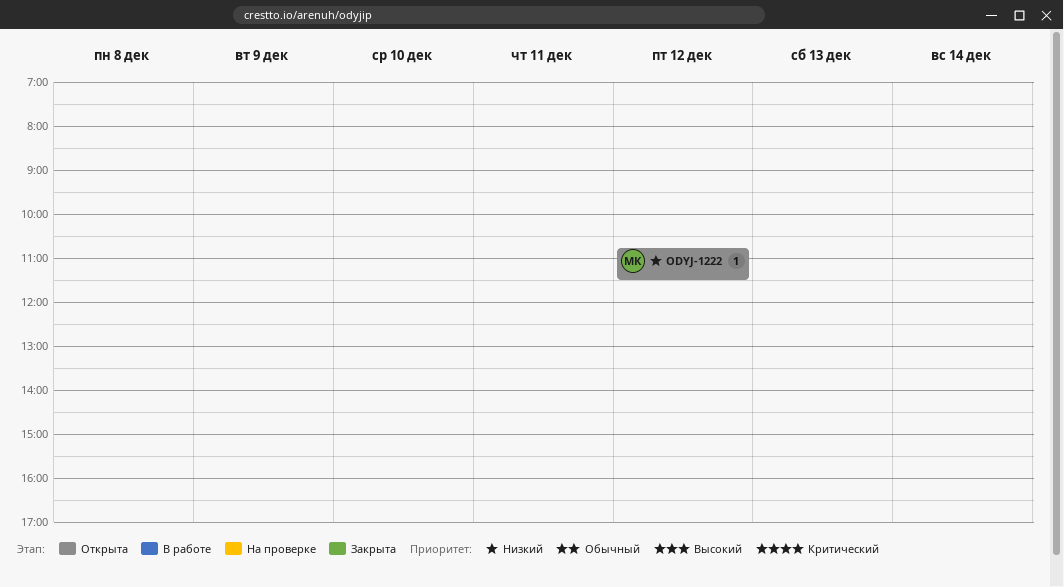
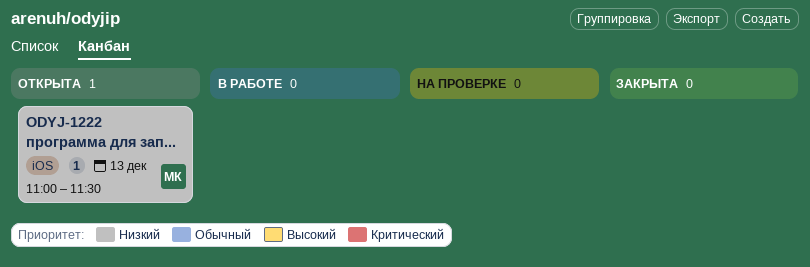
ODYJ-1222, day: Dec 12 -> Dec 13
ODYJ-1222, begins: 10:45 -> 11:00

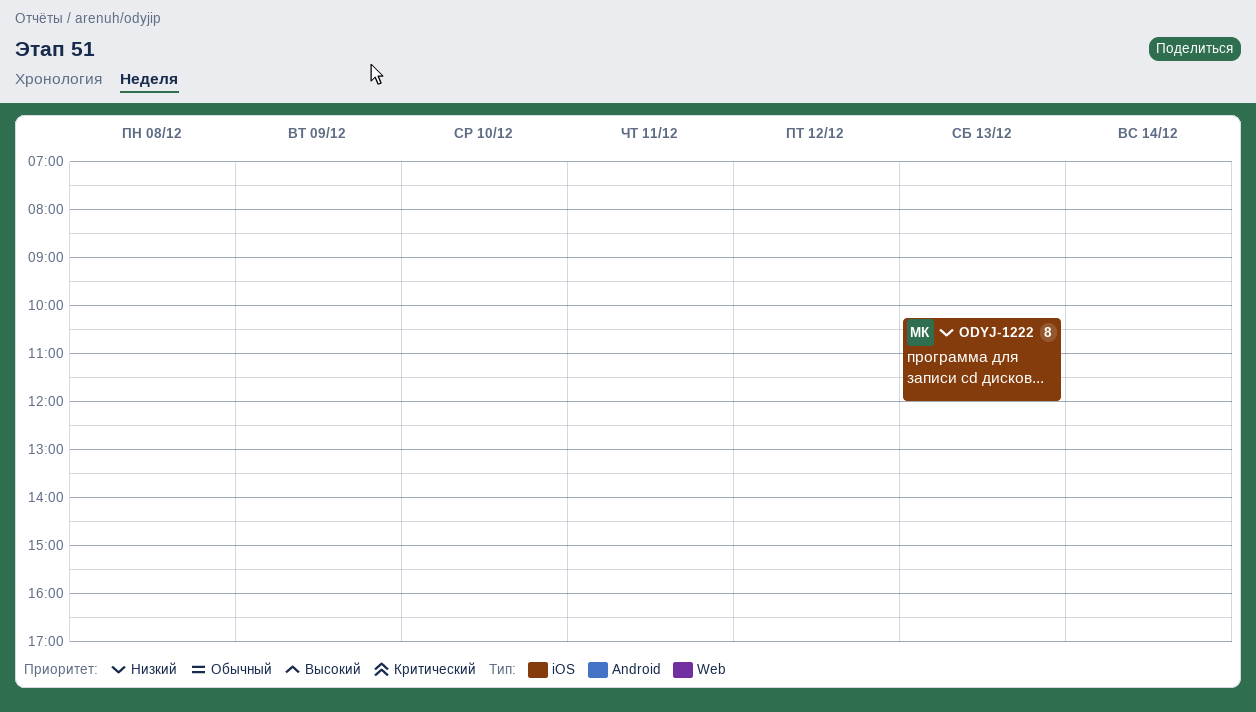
ODYJ-1222, estimate: 1 -> 8
ODYJ-1222, begins: 11:00 -> 10:15
ODYJ-1222, ends: 11:30 -> 12:00

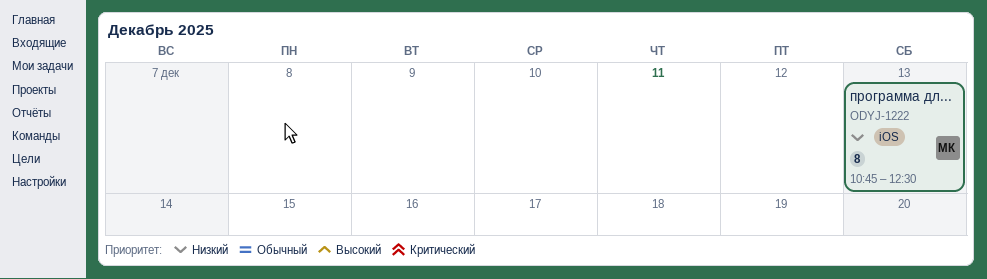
ODYJ-1222, begins: 10:15 -> 10:45
ODYJ-1222, ends: 12:00 -> 12:30

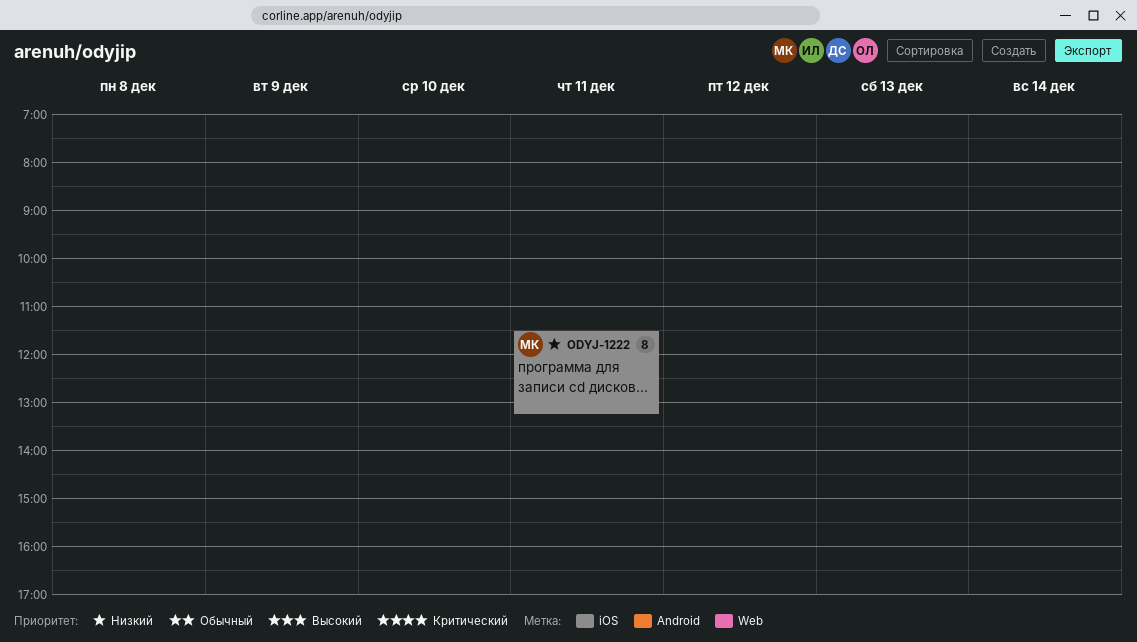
ODYJ-1222, day: Dec 13 -> Dec 11
ODYJ-1222, begins: 10:45 -> 11:30
ODYJ-1222, ends: 12:30 -> 13:15

